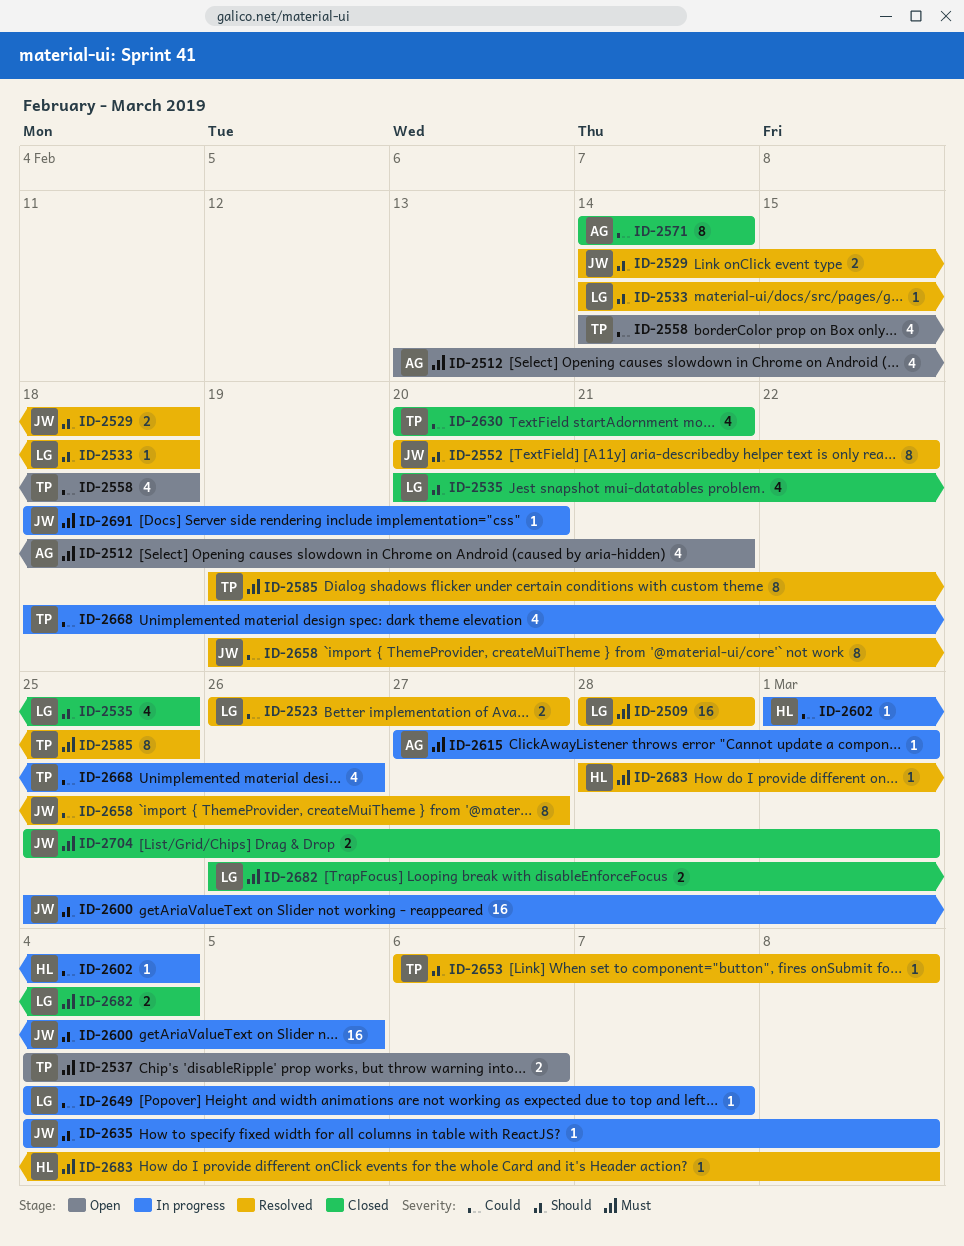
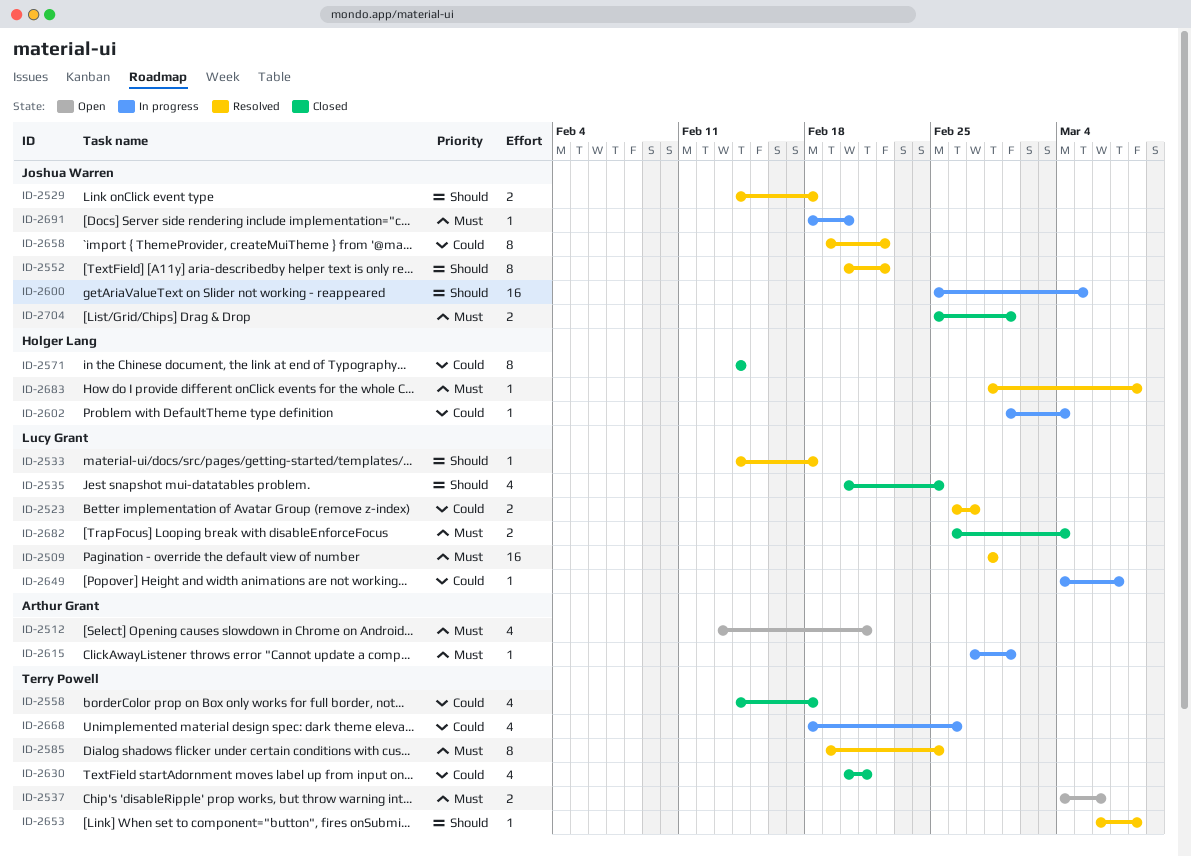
ID-2558, status: Open -> Closed
ID-2571, owner: Arthur Grant -> Holger Lang
ID-2635: present -> none
ID-2658, due: Feb 27 -> Feb 22

